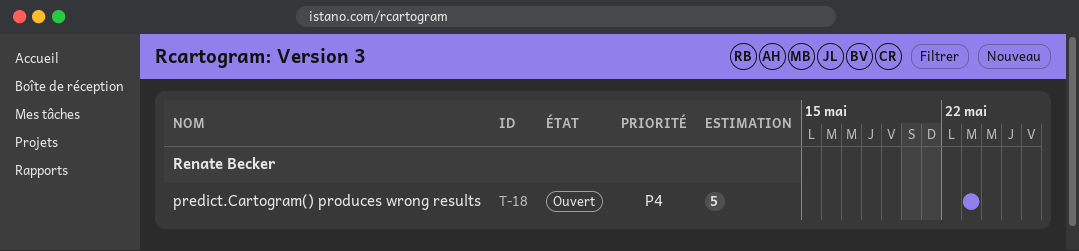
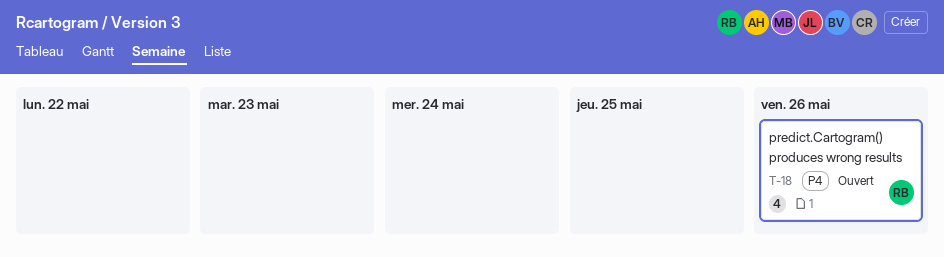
T-18, estimate: 5 -> 4
T-18, due: May 23 -> May 26

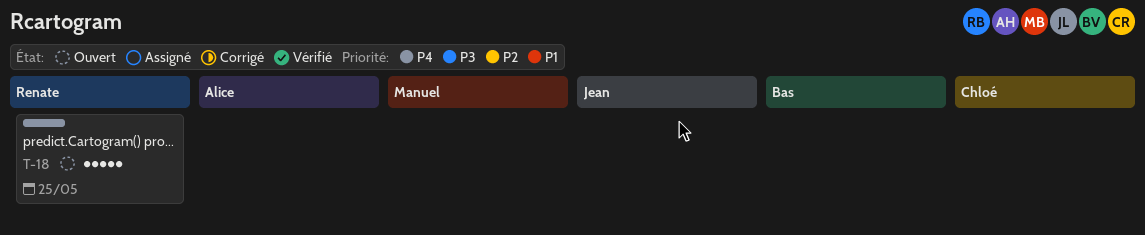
T-18, estimate: 4 -> 5
T-18, due: May 26 -> May 25

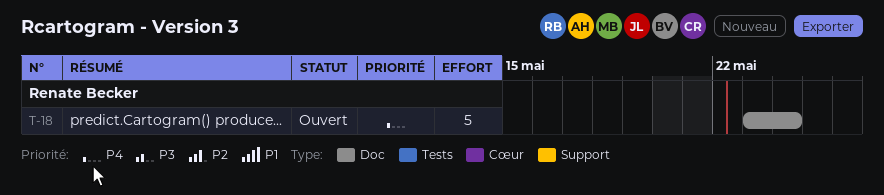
T-18, due: May 25 -> May 24

